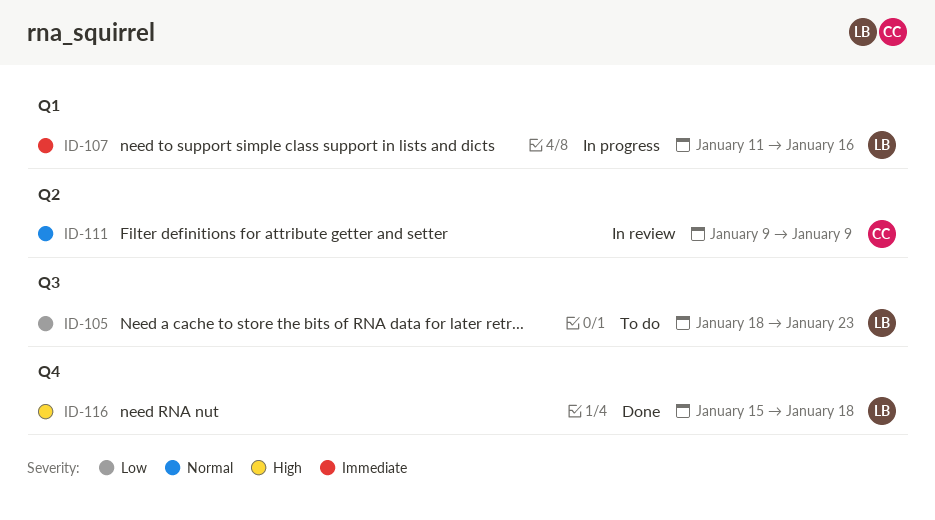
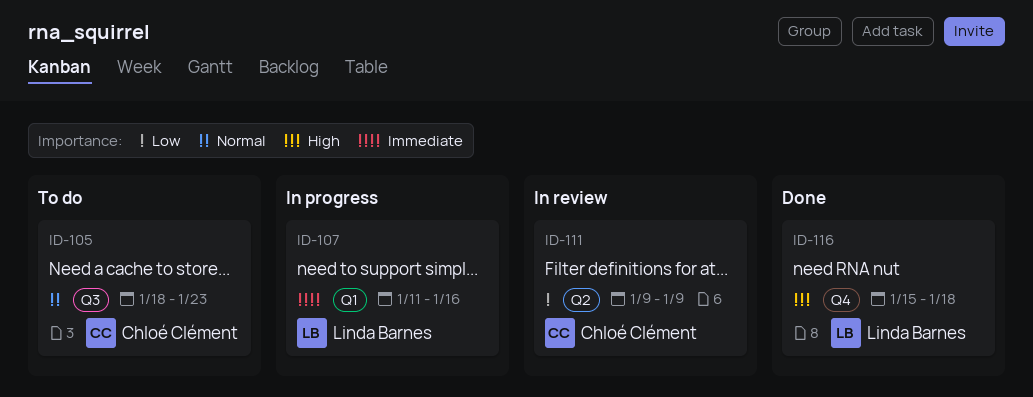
ID-105, owner: Linda Barnes -> Chloé Clément
ID-105, priority: Low -> Normal
ID-111, priority: Normal -> Low

